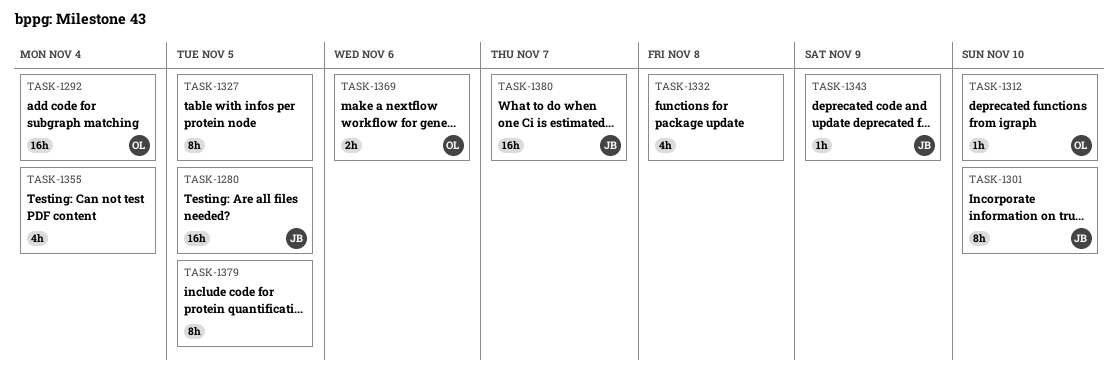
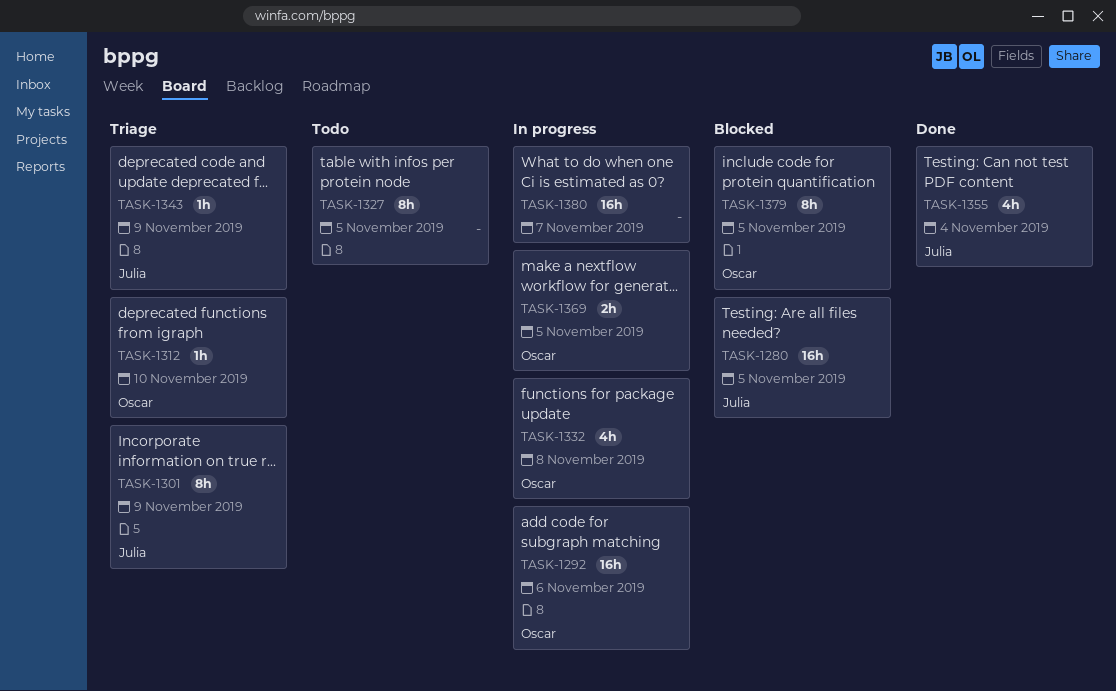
TASK-1292, due: Nov 4 -> Nov 6
TASK-1301, due: Nov 10 -> Nov 9
TASK-1332, owner: none -> Oscar
TASK-1355, owner: none -> Julia
TASK-1369, due: Nov 6 -> Nov 5
TASK-1379, owner: none -> Oscar
TASK-1380, owner: Julia -> none

